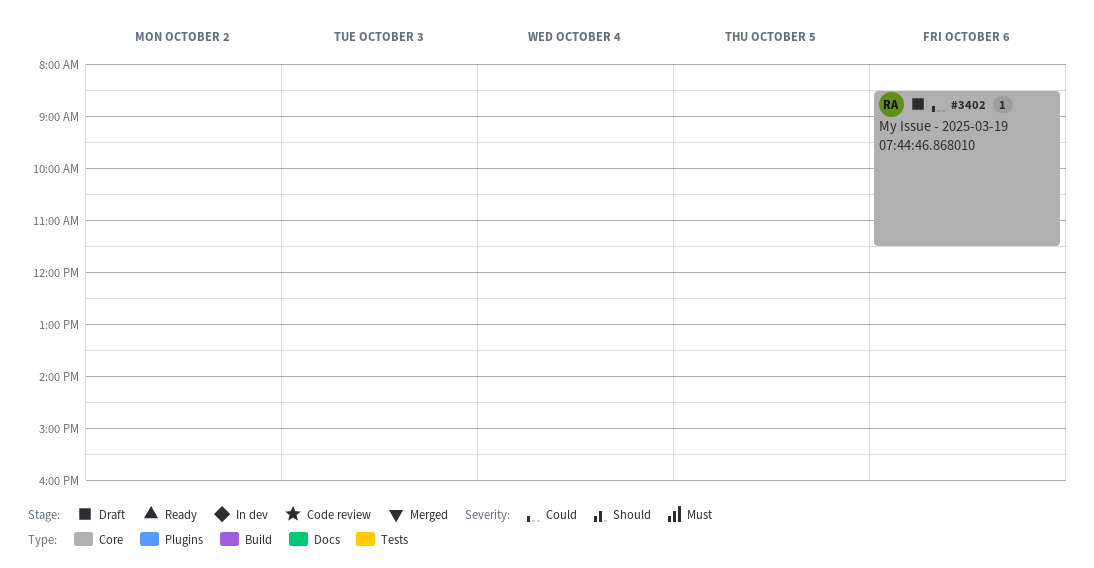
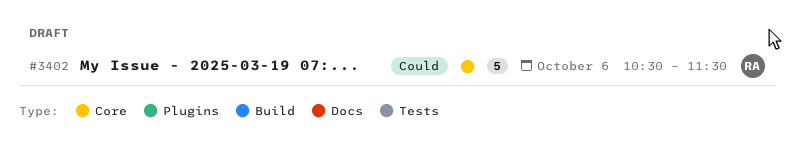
#3402, estimate: 1 -> 5
#3402, begins: 08:30 -> 10:30

